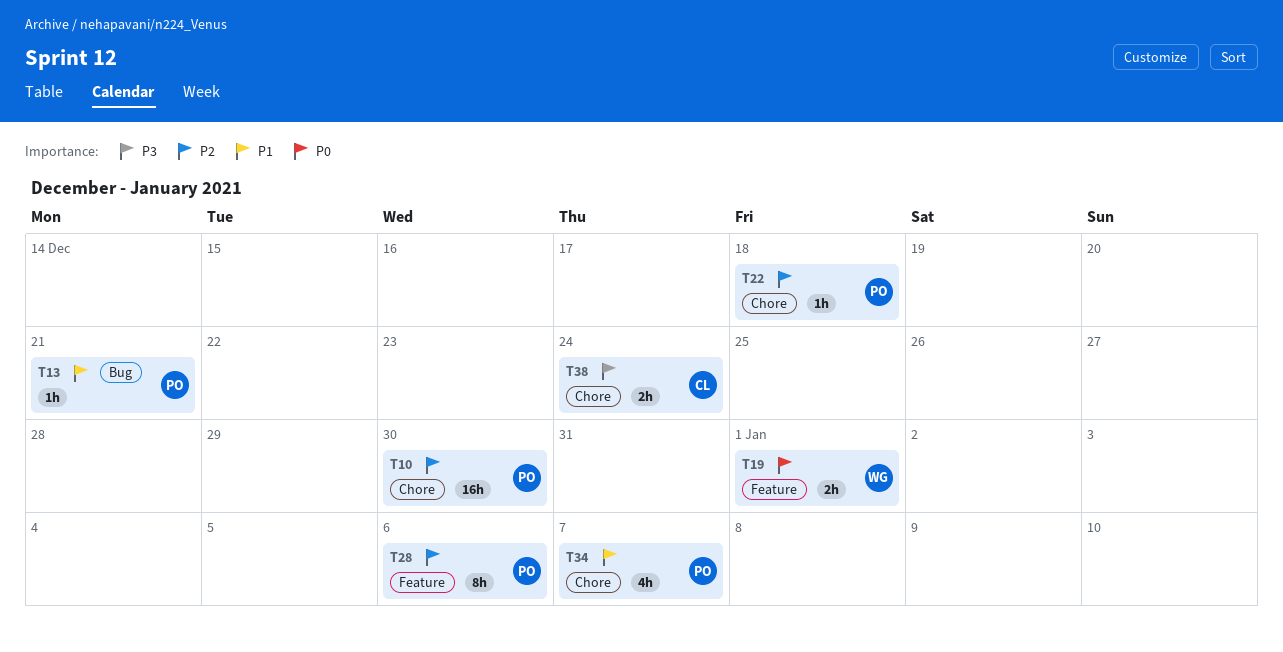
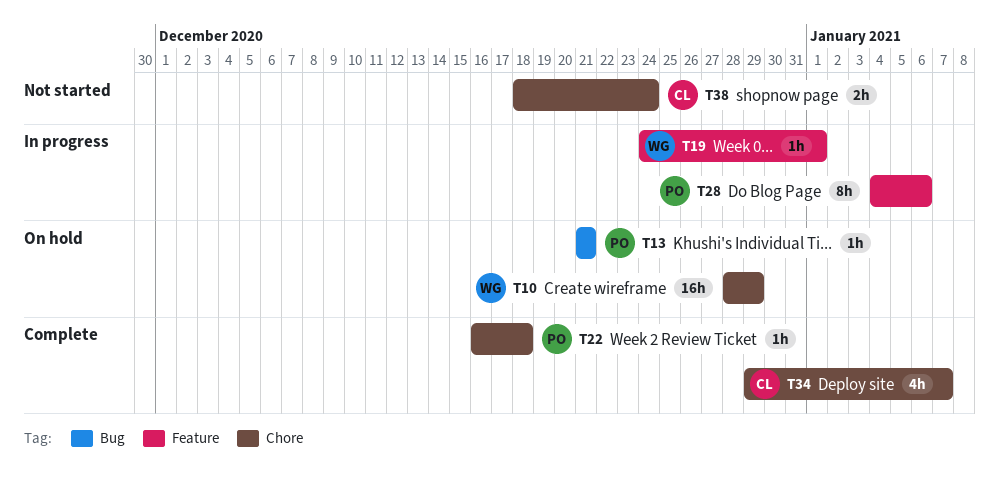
T10, owner: PO -> WG
T10, due: Dec 30 -> Dec 29
T19, estimate: 2h -> 1h
T34, owner: PO -> CL

